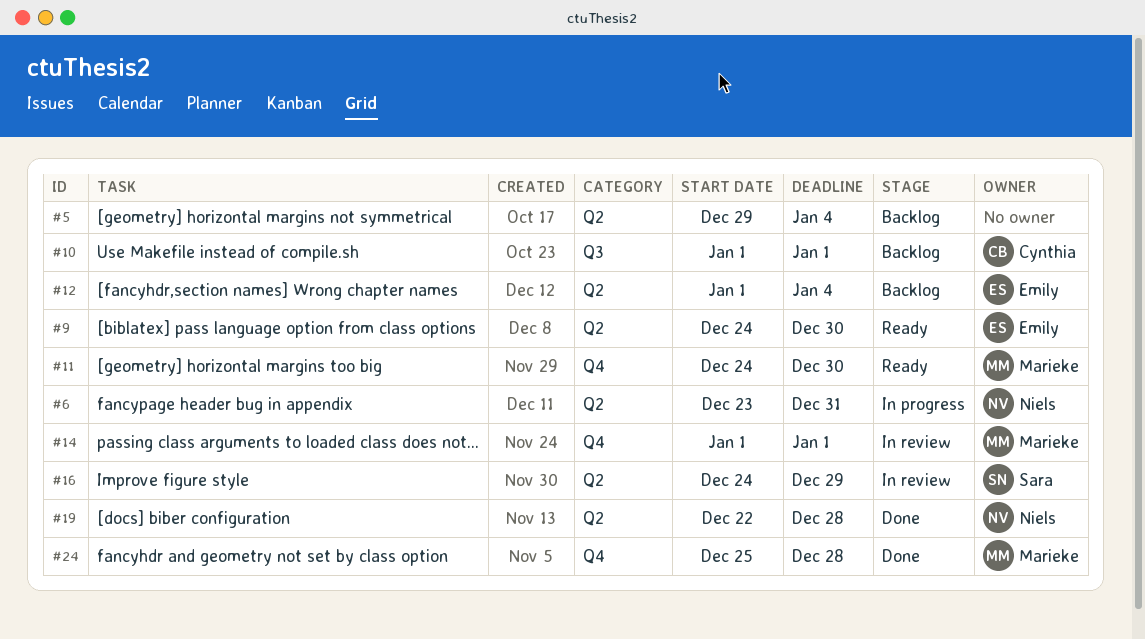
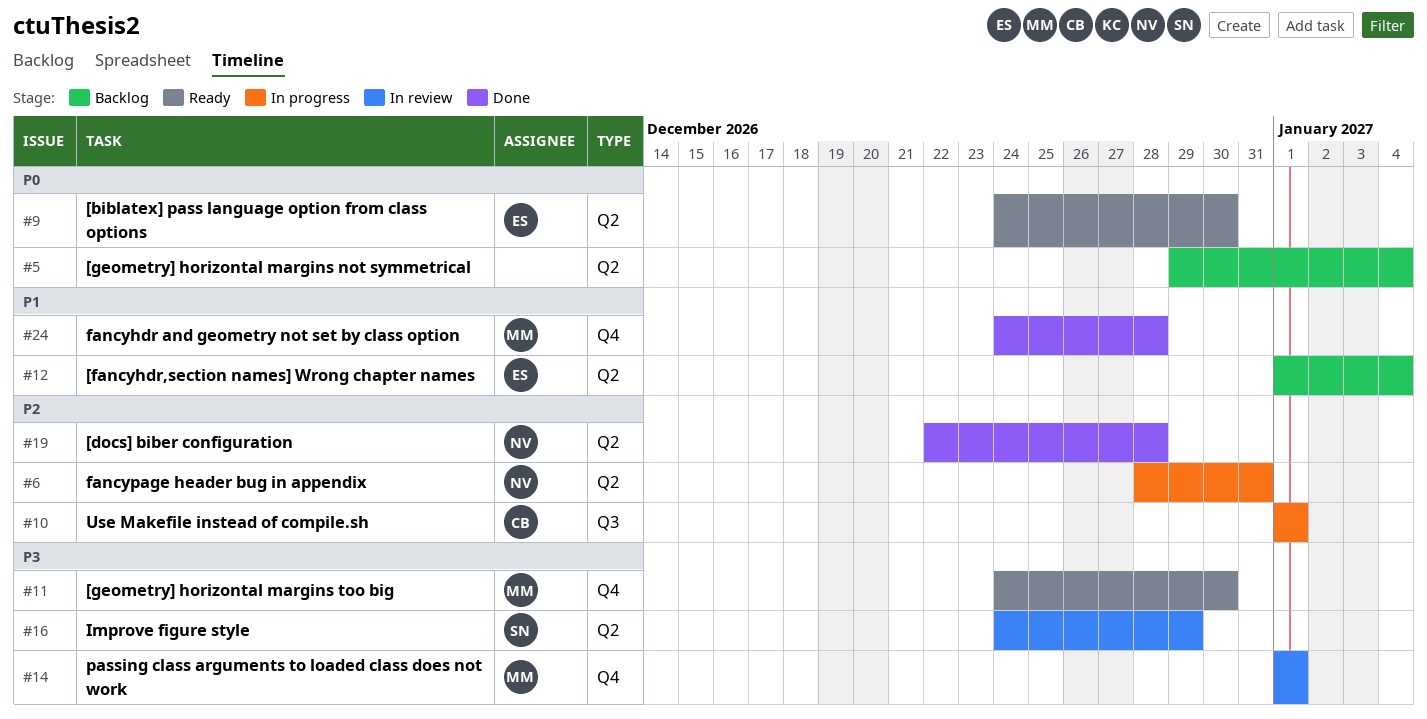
#6, start: Dec 23 -> Dec 28
#10, status: Backlog -> In progress
#24, start: Dec 25 -> Dec 24

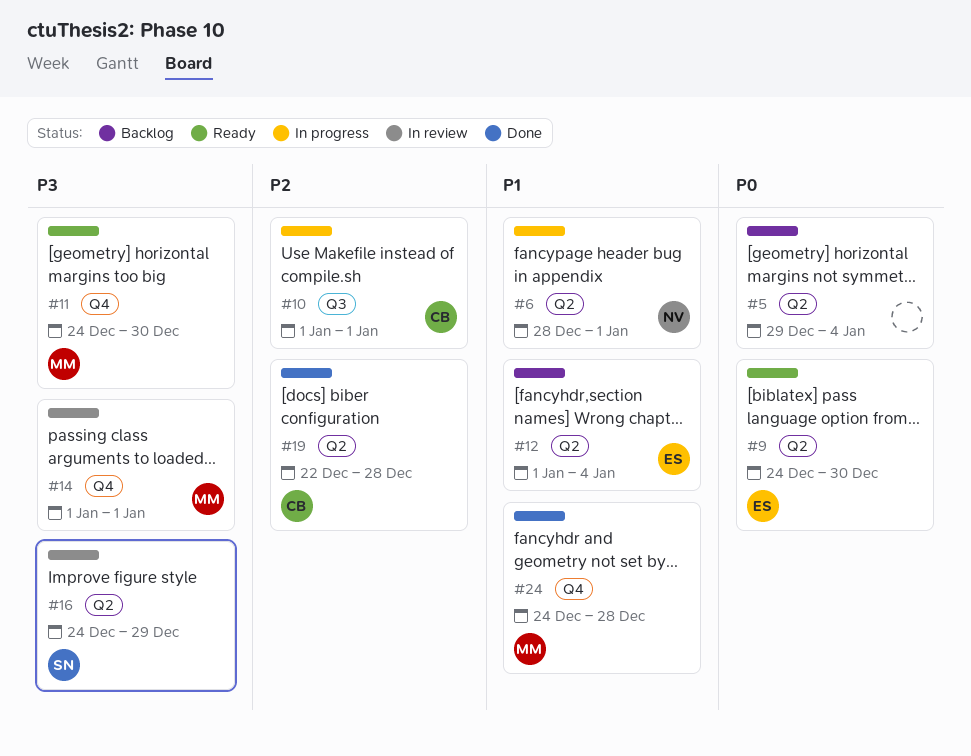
#6, priority: P2 -> P1
#6, due: Dec 31 -> Jan 1
#19, owner: NV -> CB

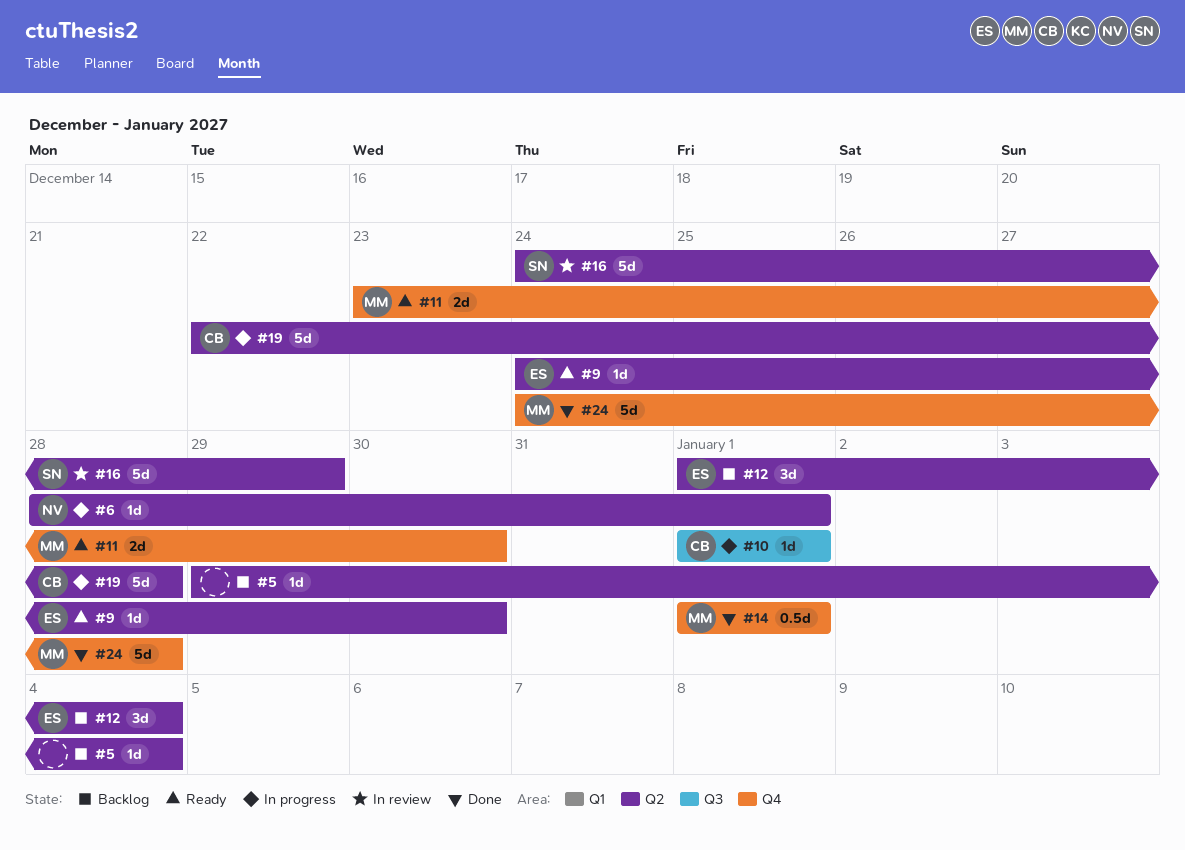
#11, start: Dec 24 -> Dec 23
#14, status: In review -> Done
#19, status: Done -> In progress

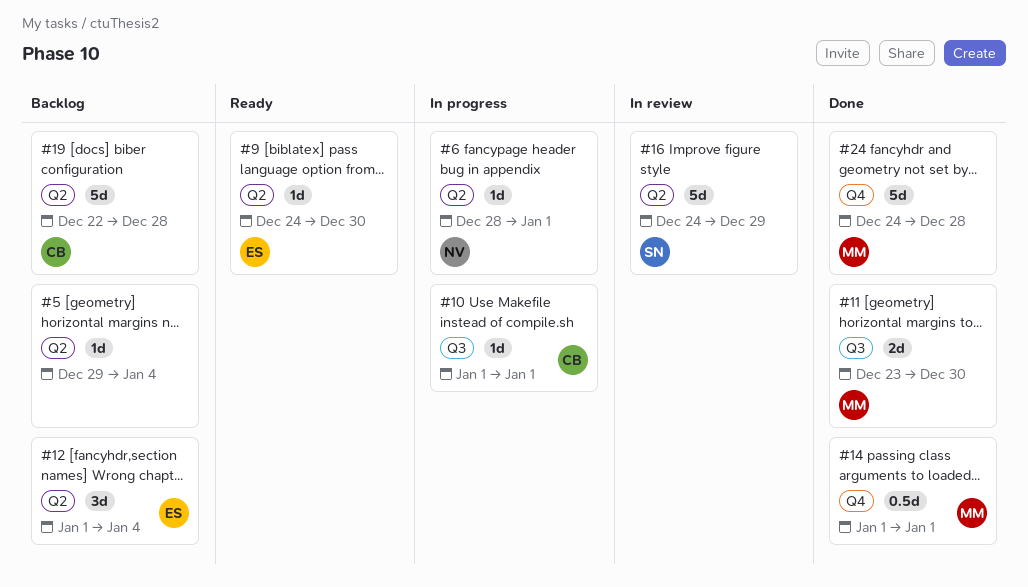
#11, status: Ready -> Done
#11, label: Q4 -> Q3
#19, status: In progress -> Backlog

